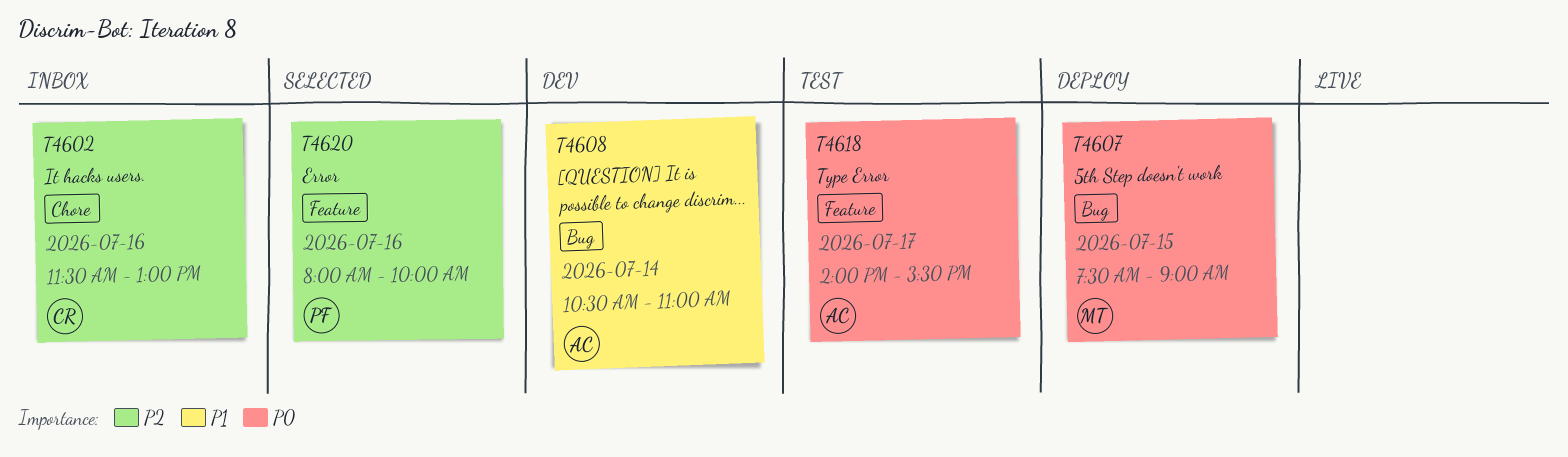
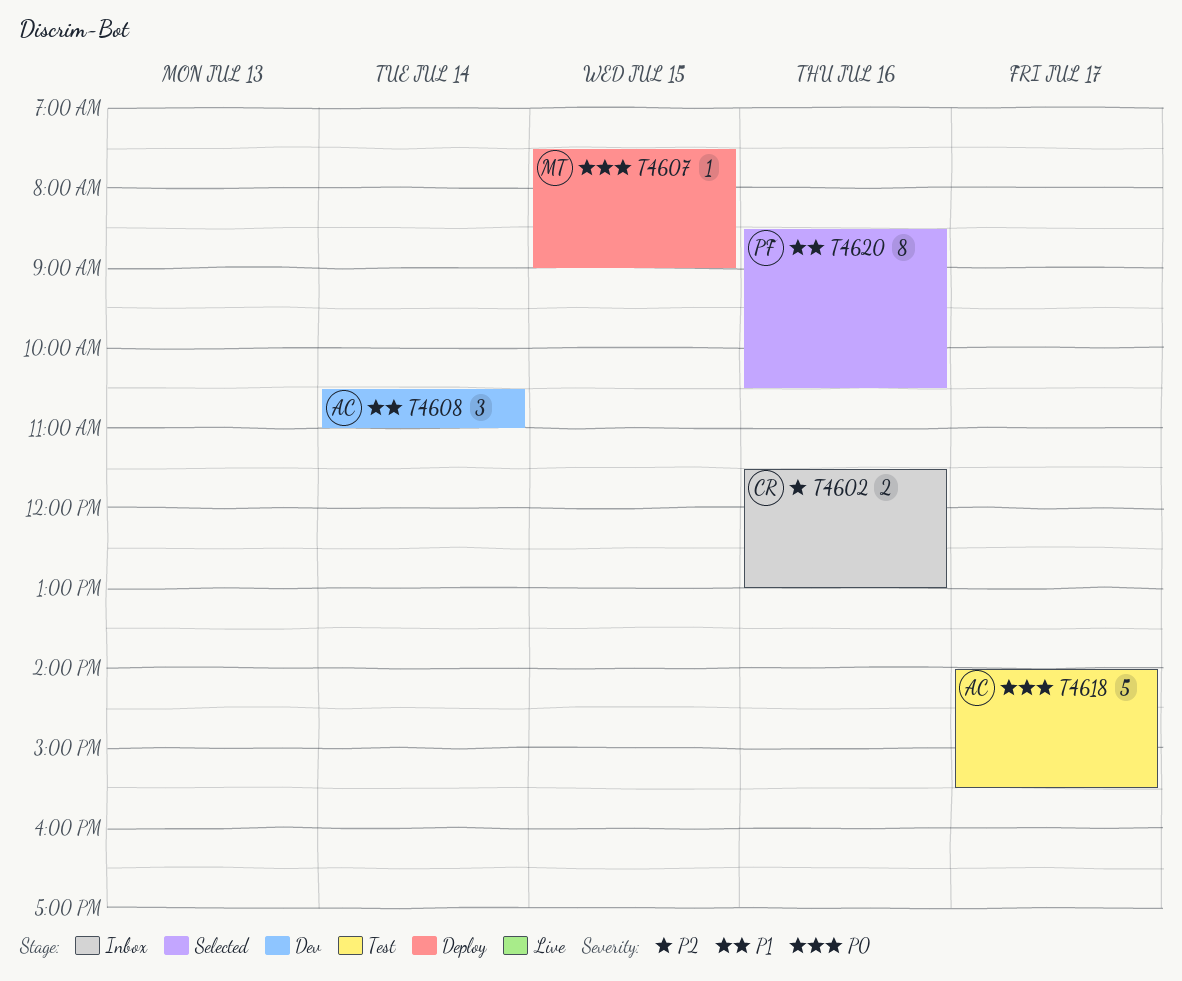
T4620, priority: P2 -> P1
T4620, begins: 08:00 -> 08:30
T4620, ends: 10:00 -> 10:30

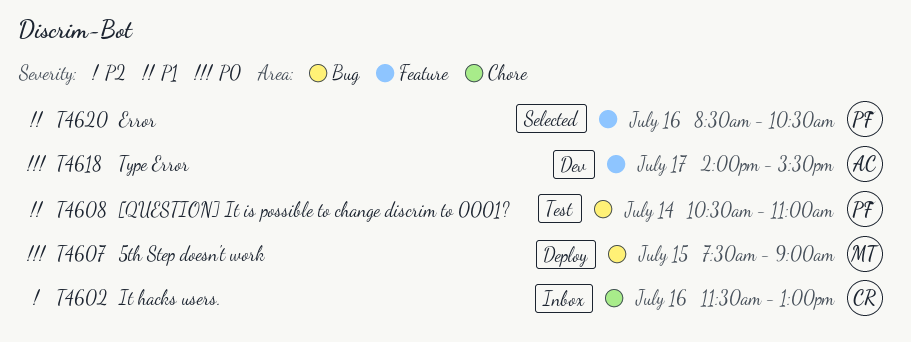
T4608, status: Dev -> Test
T4608, owner: AC -> PF
T4618, status: Test -> Dev

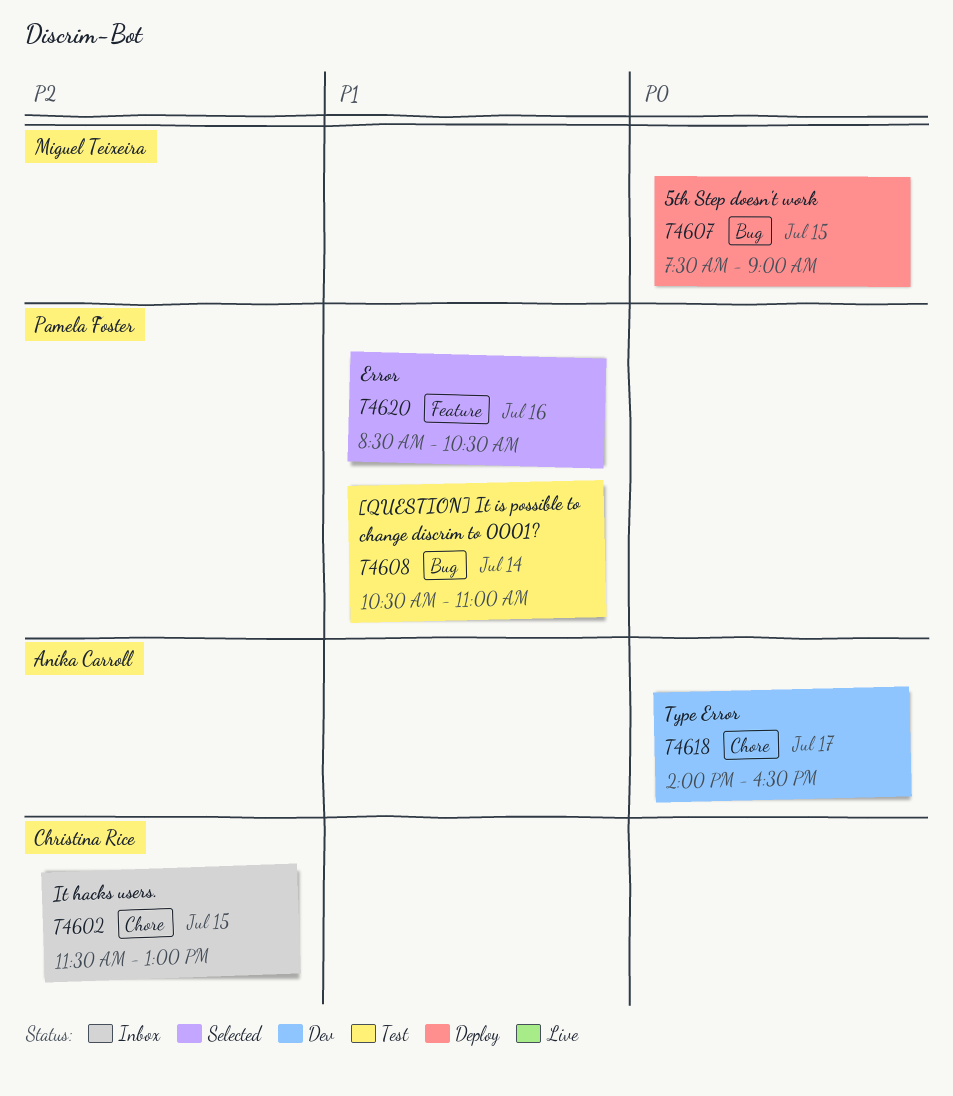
T4602, day: Jul 16 -> Jul 15
T4618, label: Feature -> Chore
T4618, ends: 15:30 -> 16:30

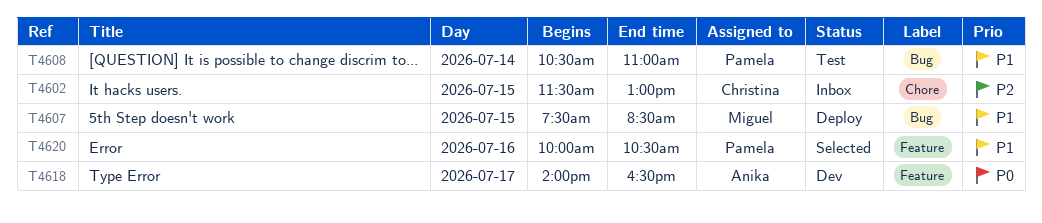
T4607, priority: P0 -> P1
T4607, ends: 09:00 -> 08:30
T4618, label: Chore -> Feature
T4620, begins: 08:30 -> 10:00

